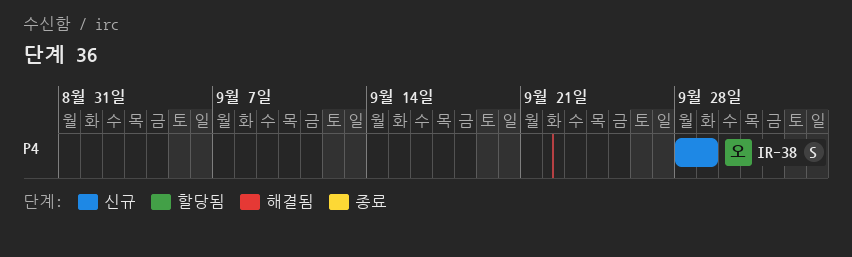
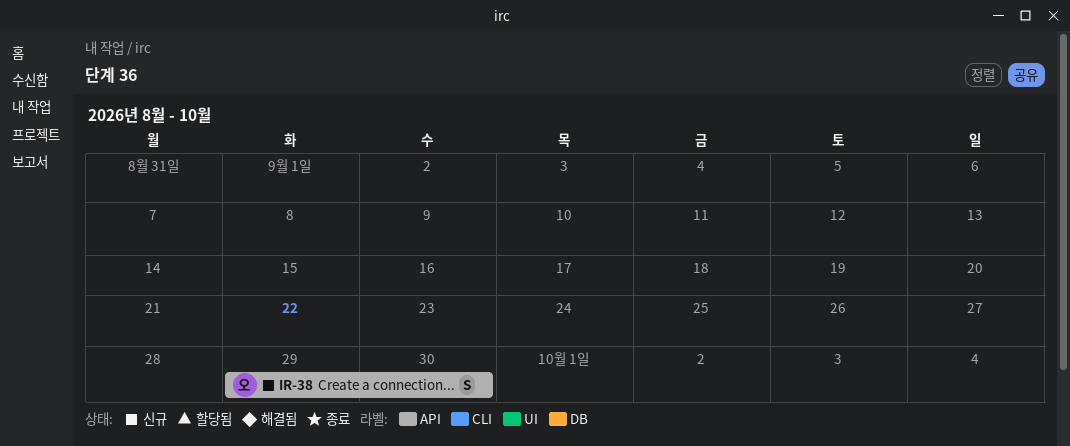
IR-38, start: Sep 28 -> Sep 29
IR-38, due: Sep 29 -> Sep 30

